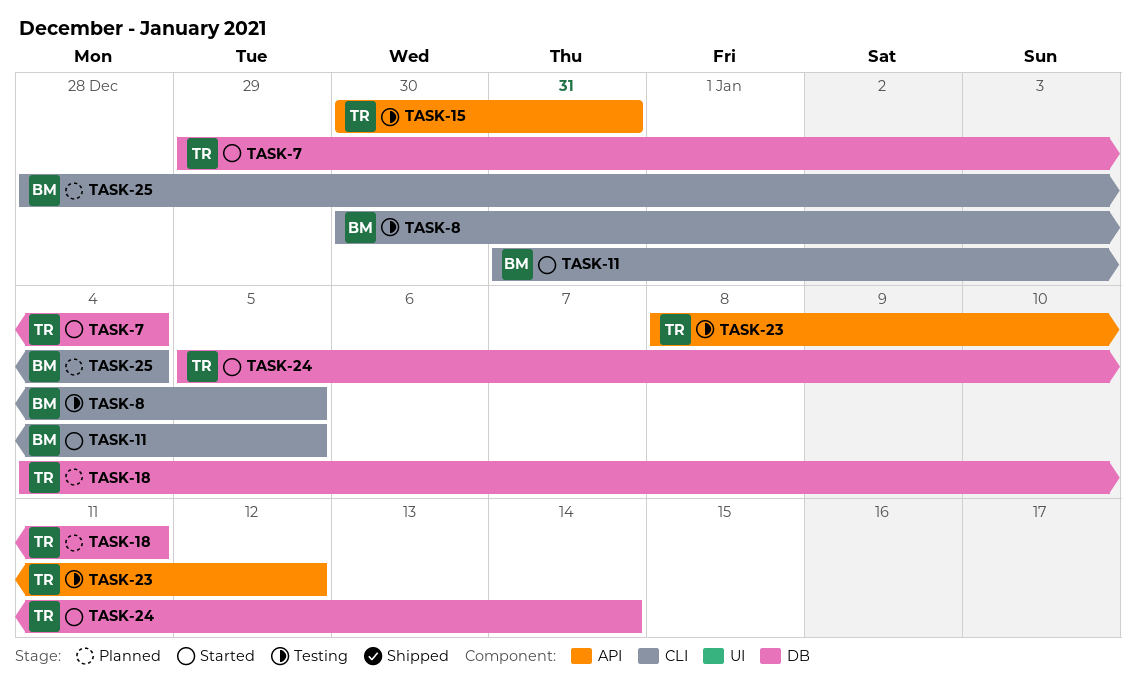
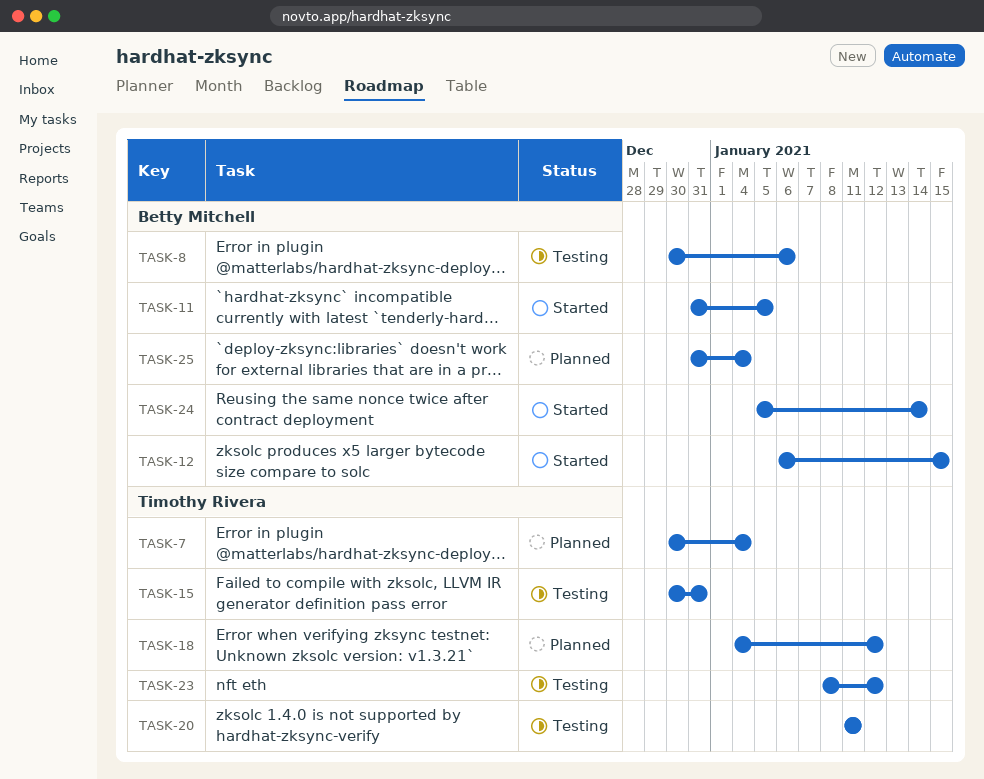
TASK-7, status: Started -> Planned
TASK-7, start: Dec 29 -> Dec 30
TASK-8, due: Jan 5 -> Jan 6
TASK-12: none -> present
TASK-18, due: Jan 11 -> Jan 12
TASK-20: none -> present
TASK-24, owner: Timothy Rivera -> Betty Mitchell
TASK-25, start: Dec 28 -> Dec 31

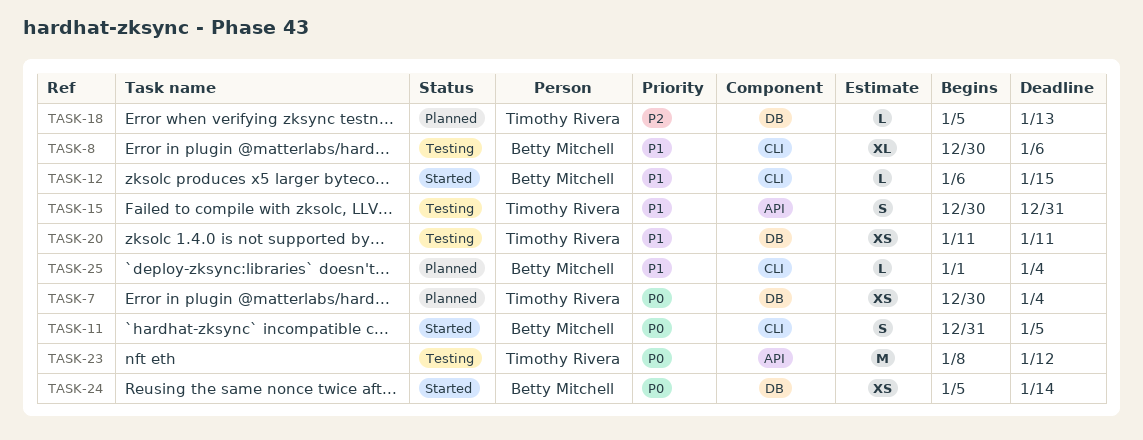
TASK-18, start: Jan 4 -> Jan 5
TASK-18, due: Jan 12 -> Jan 13
TASK-25, start: Dec 31 -> Jan 1

